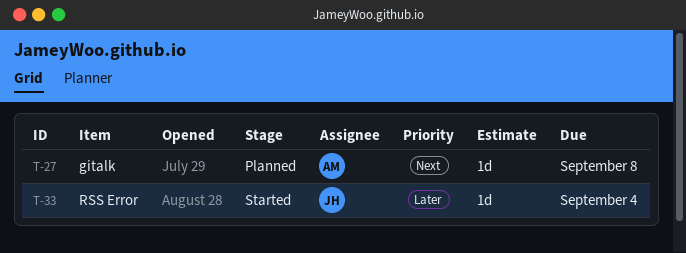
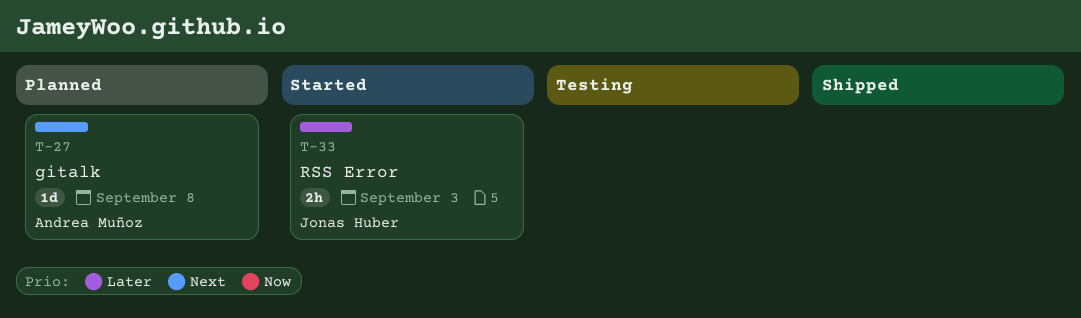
T-33, estimate: 1d -> 2h
T-33, due: Sep 4 -> Sep 3

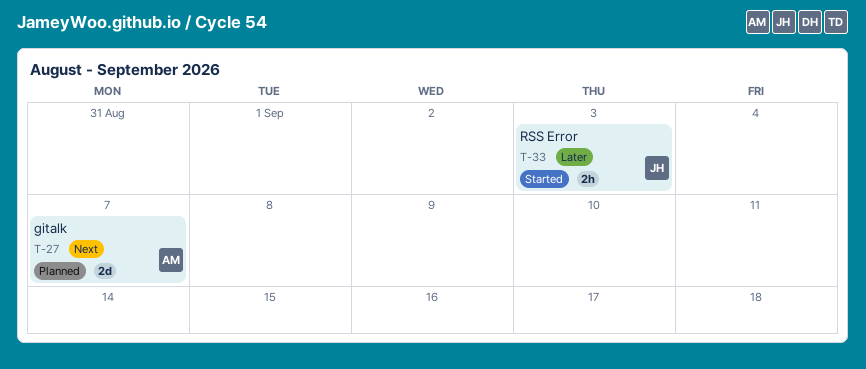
T-27, estimate: 1d -> 2d
T-27, due: Sep 8 -> Sep 7

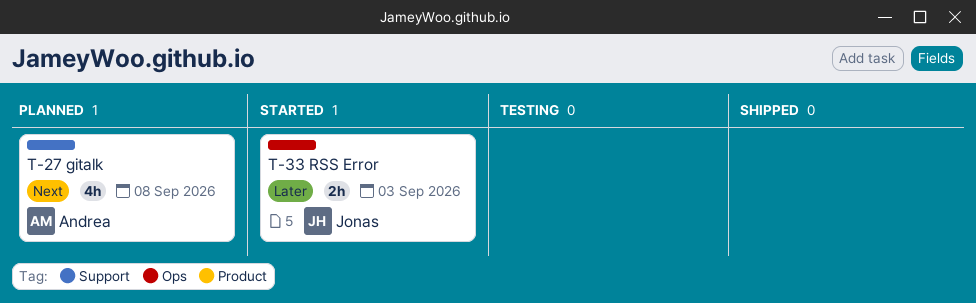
T-27, estimate: 2d -> 4h
T-27, due: Sep 7 -> Sep 8

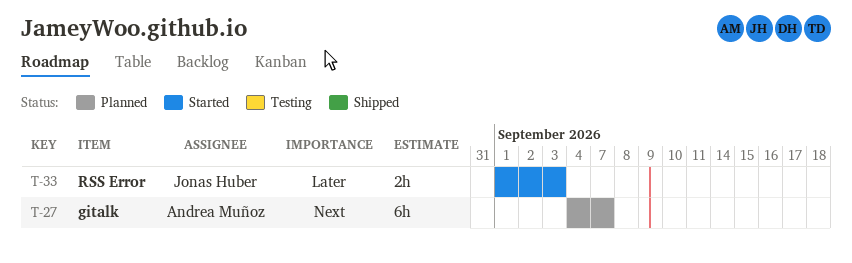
T-27, estimate: 4h -> 6h
T-27, due: Sep 8 -> Sep 7

